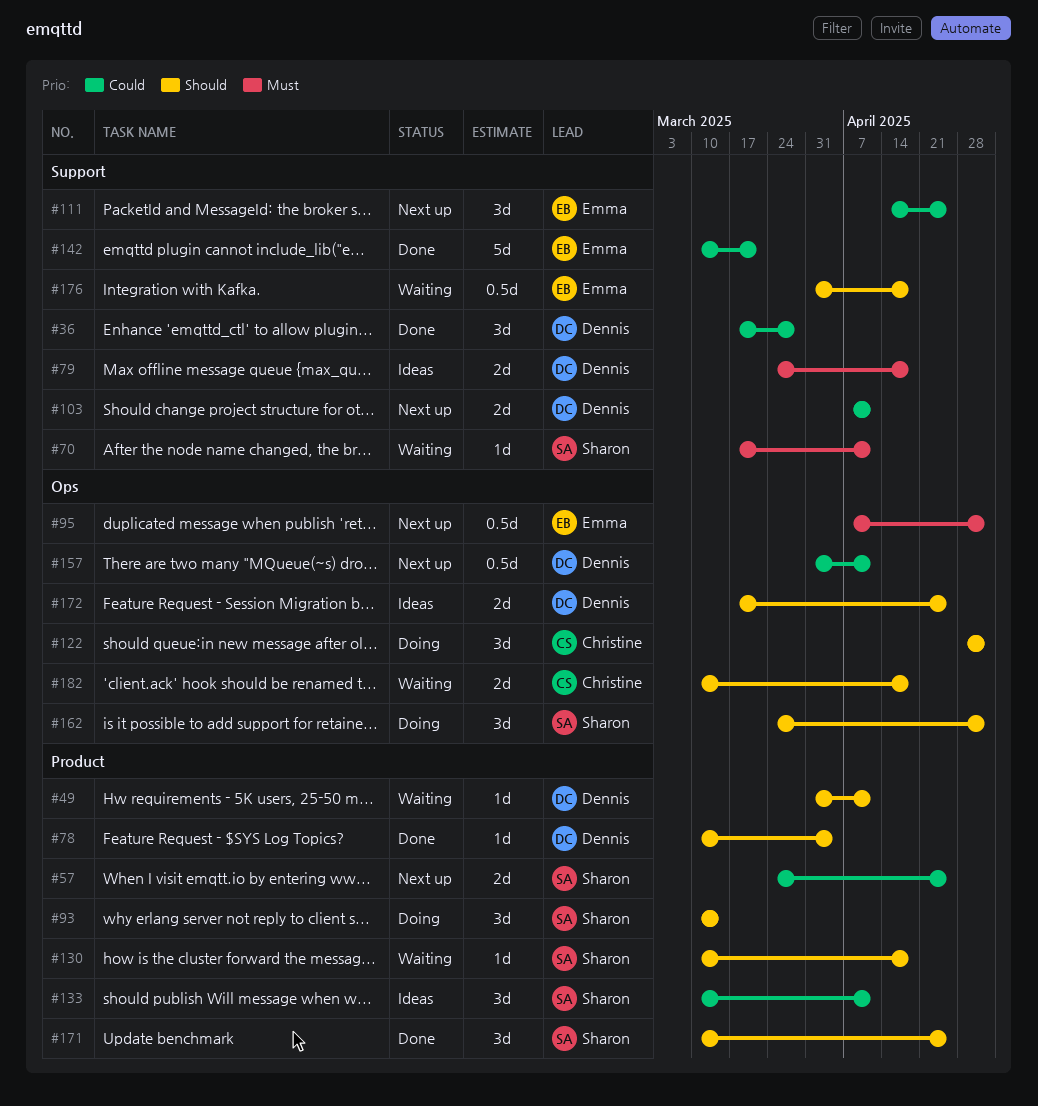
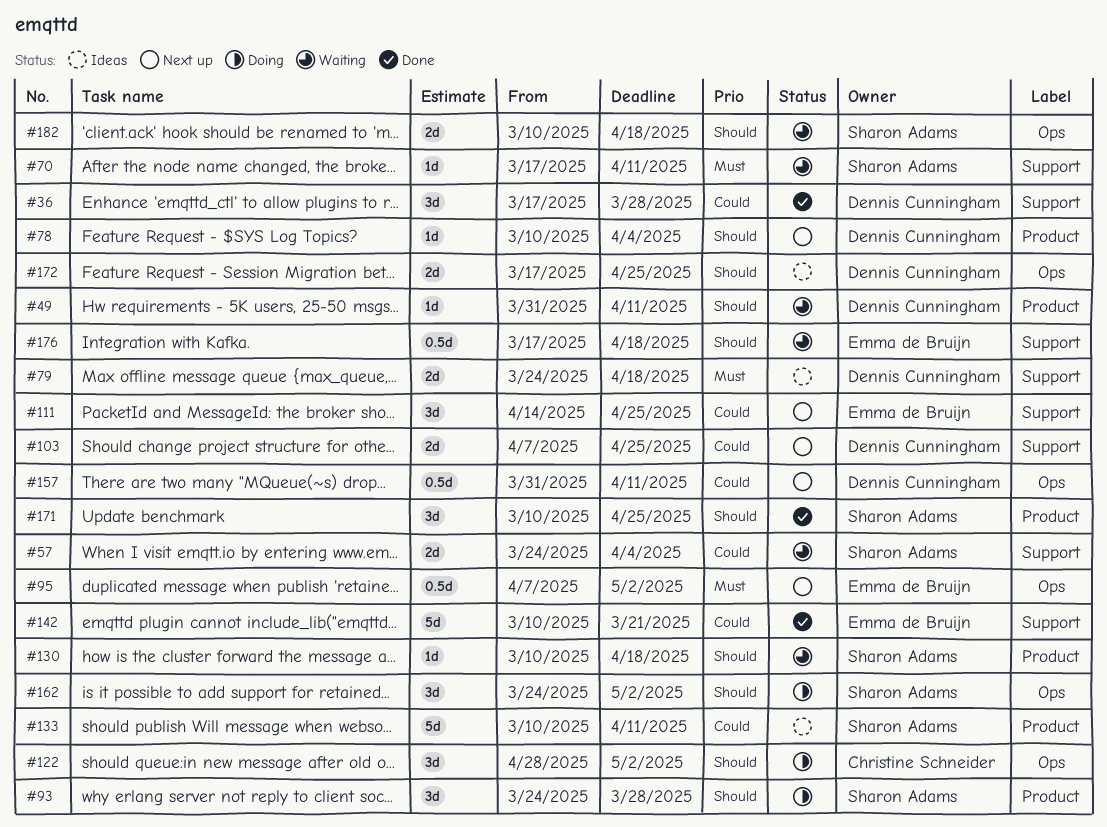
#57, status: Next up -> Waiting
#57, label: Product -> Support
#57, due: Apr 25 -> Apr 4
#78, status: Done -> Next up
#93, start: Mar 10 -> Mar 24
#93, due: Mar 14 -> Mar 28
#103, due: Apr 11 -> Apr 25
#133, estimate: 3d -> 5d
#176, start: Mar 31 -> Mar 17
#182, owner: Christine Schneider -> Sharon Adams

